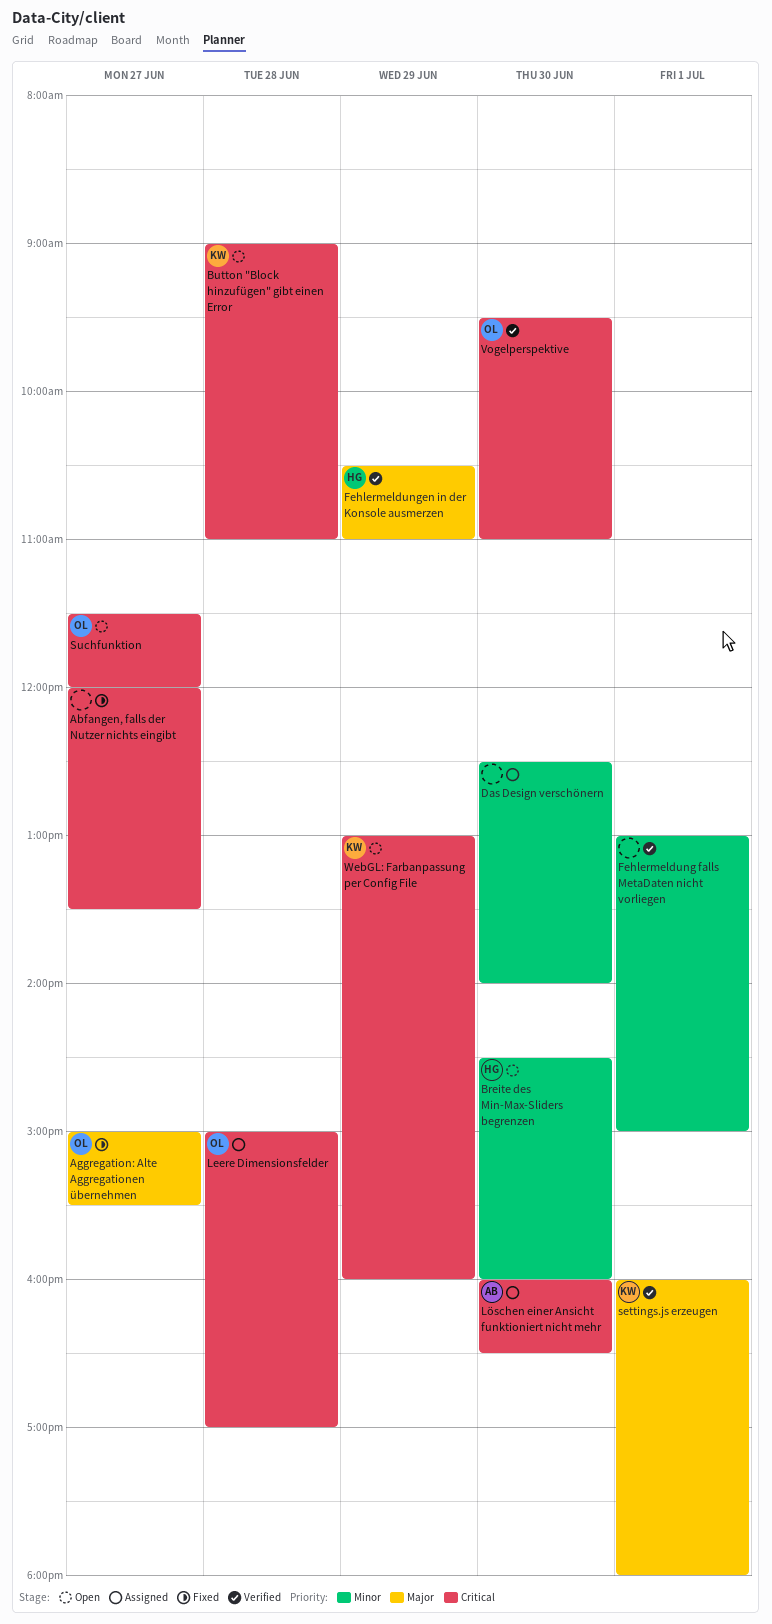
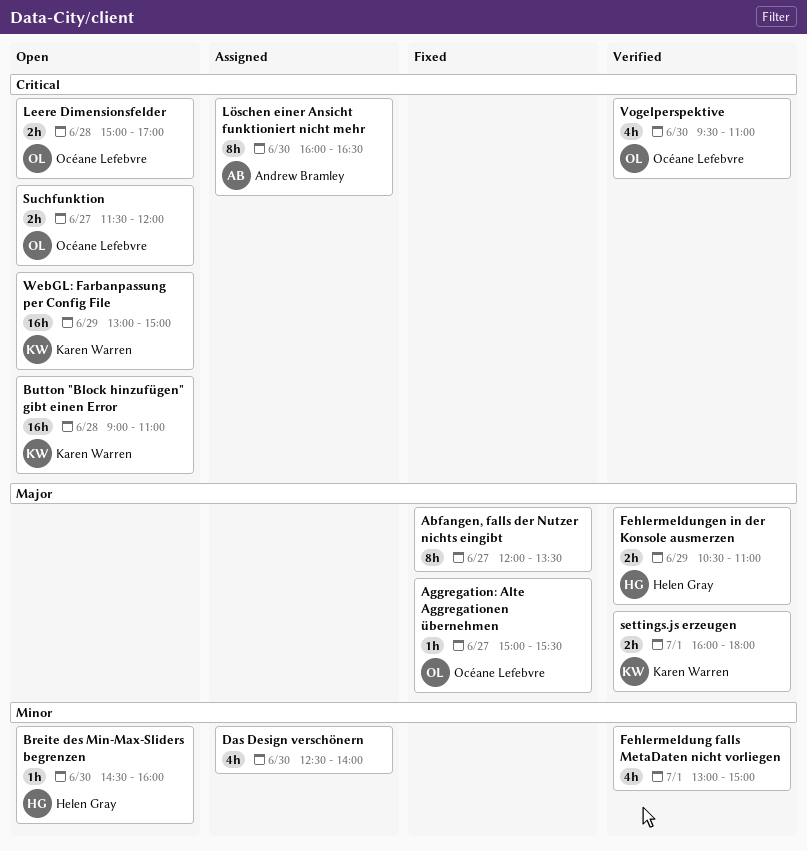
Abfangen, falls der Nutzer nichts eingibt, priority: Critical -> Major
Leere Dimensionsfelder, status: Assigned -> Open
WebGL: Farbanpassung per Config File, ends: 16:00 -> 15:00

